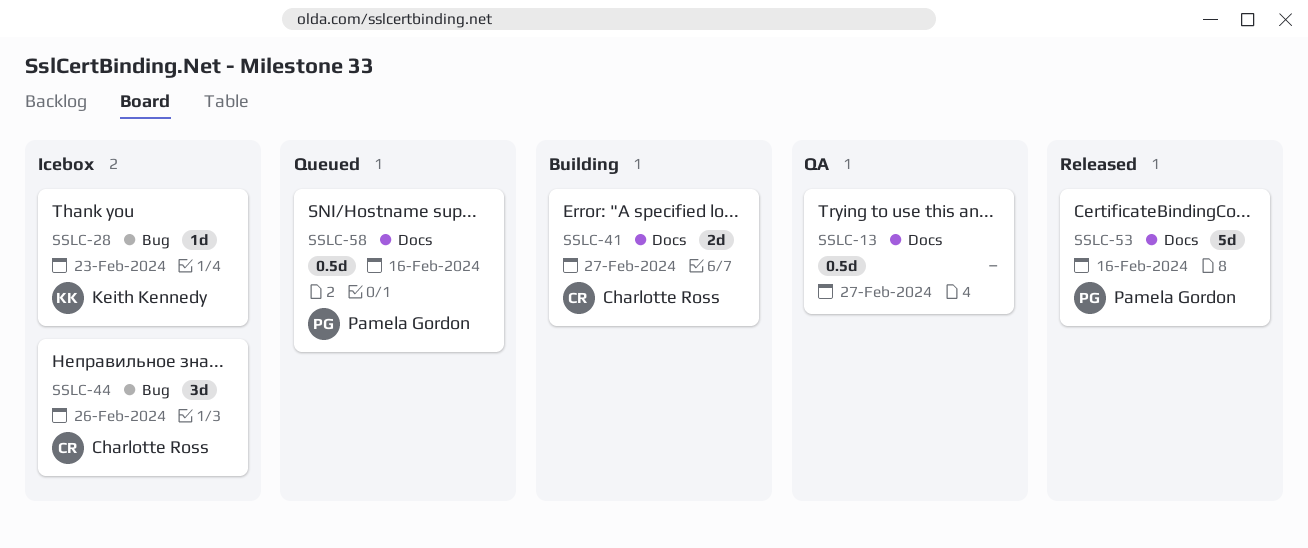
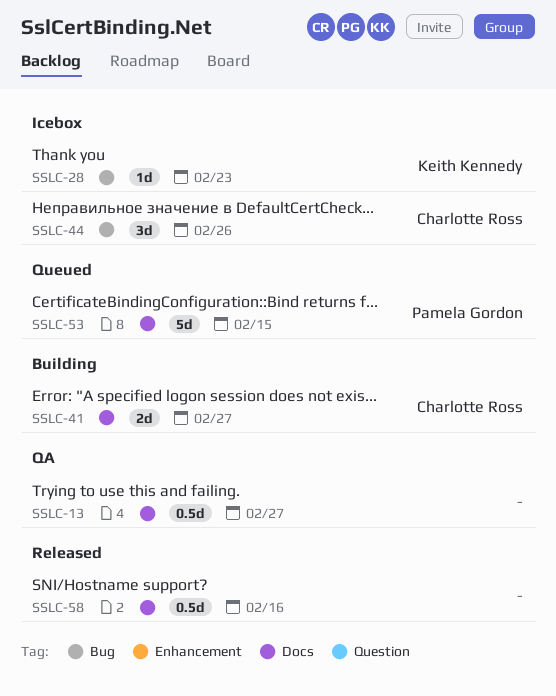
SSLC-53, status: Released -> Queued
SSLC-53, due: Feb 16 -> Feb 15
SSLC-58, status: Queued -> Released
SSLC-58, owner: Pamela Gordon -> none

